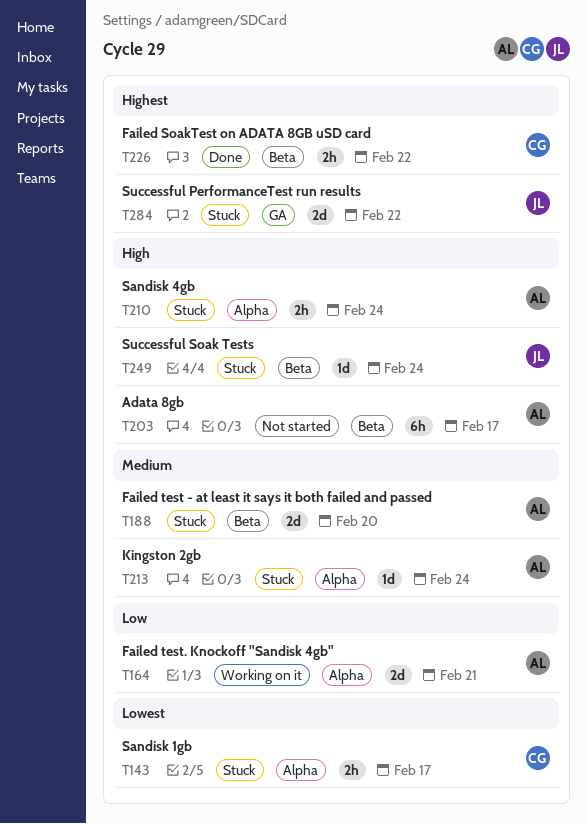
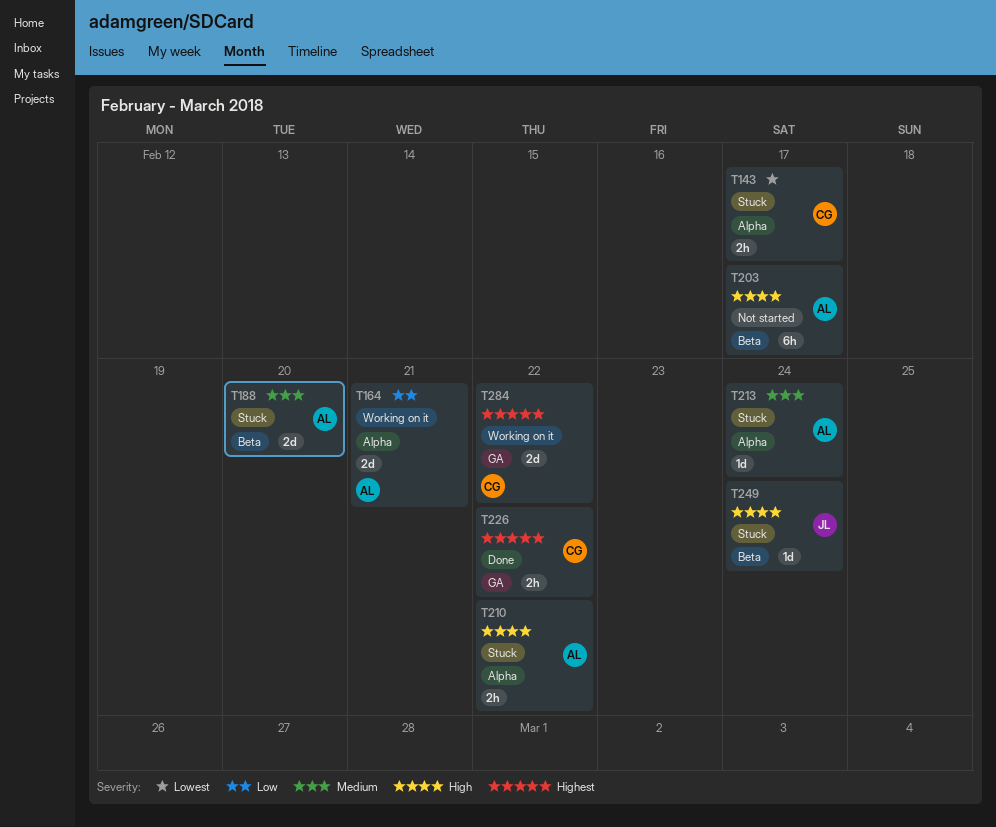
T210, due: Feb 24 -> Feb 22
T226, label: Beta -> GA
T284, status: Stuck -> Working on it
T284, owner: JL -> CG

